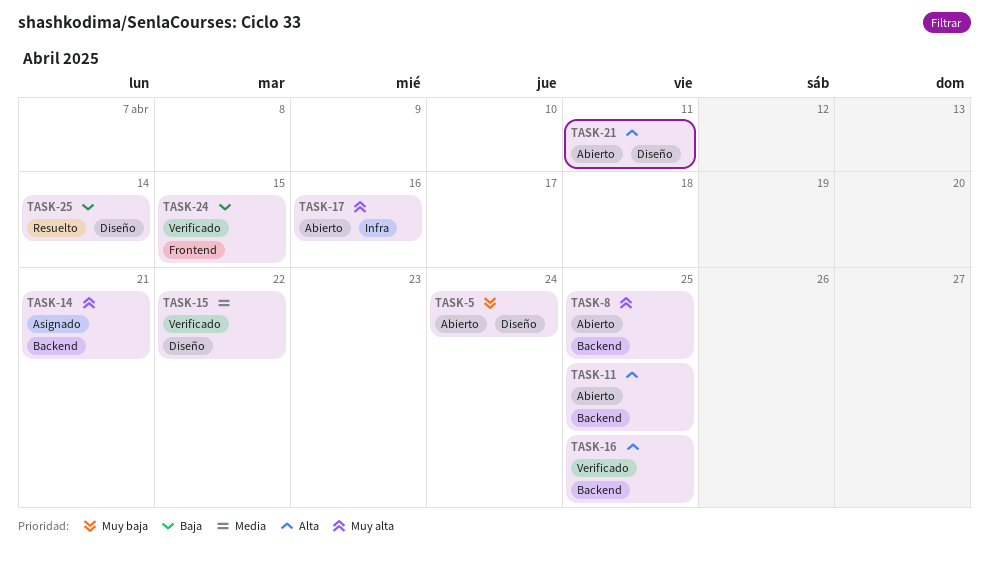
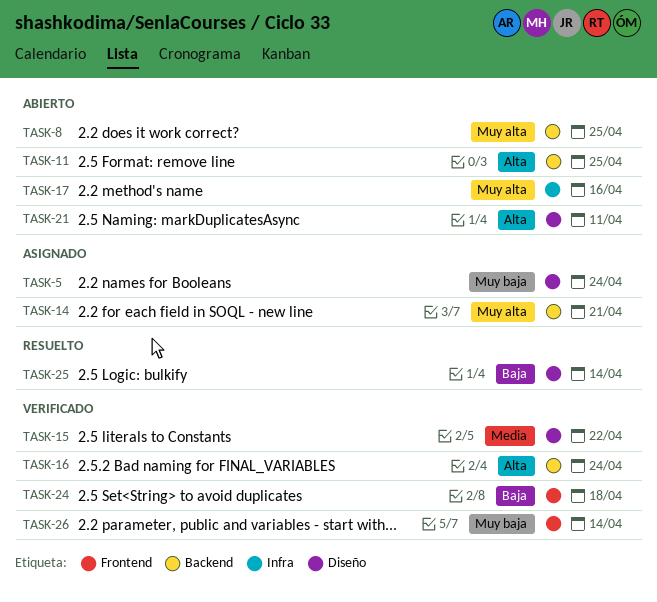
TASK-5, status: Abierto -> Asignado
TASK-16, due: Apr 25 -> Apr 24
TASK-24, due: Apr 15 -> Apr 18
TASK-26: none -> present

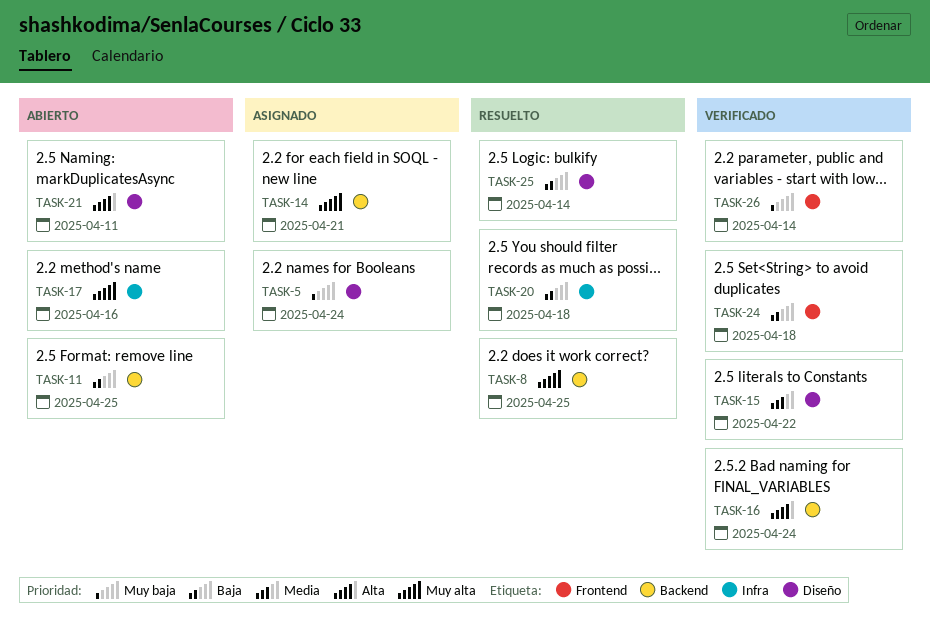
TASK-8, status: Abierto -> Resuelto
TASK-11, priority: Alta -> Baja
TASK-20: none -> present

